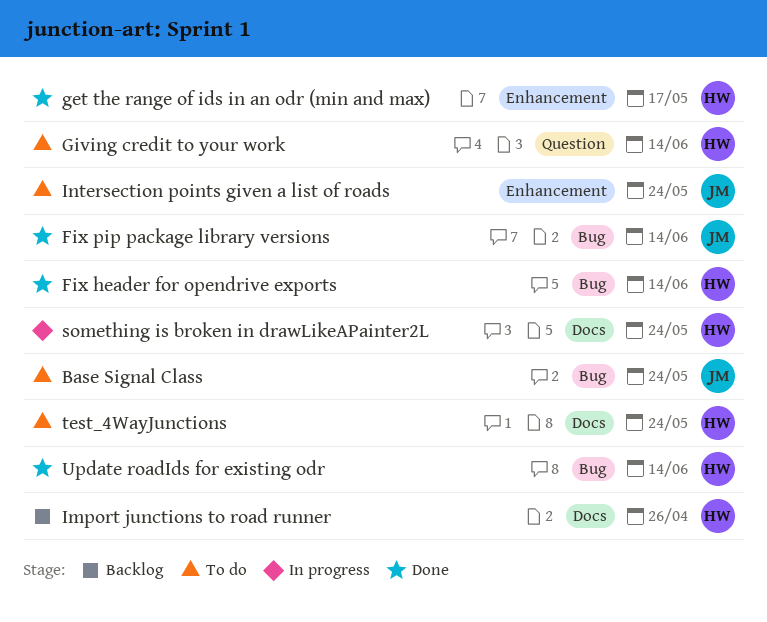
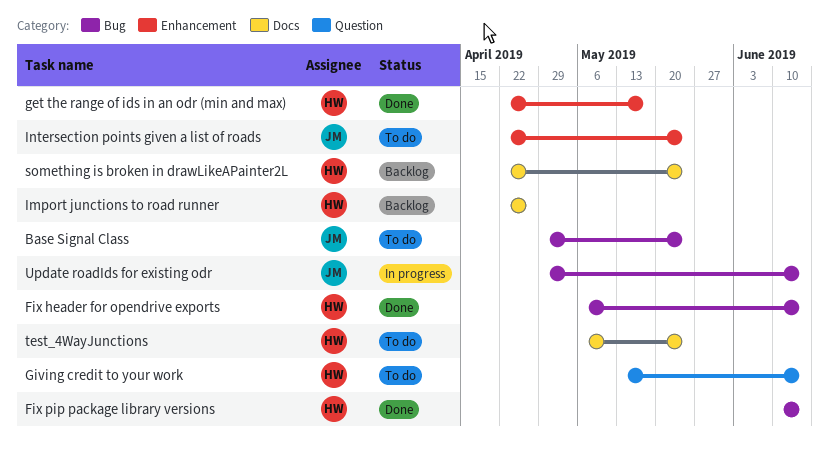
Fix pip package library versions, owner: JM -> HW
something is broken in drawLikeAPainter2L, status: In progress -> Backlog
Update roadIds for existing odr, status: Done -> In progress
Update roadIds for existing odr, owner: HW -> JM

